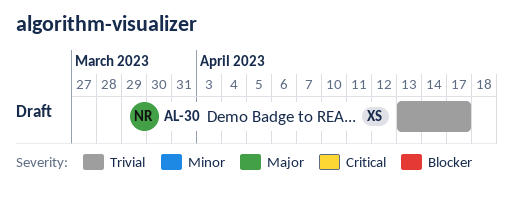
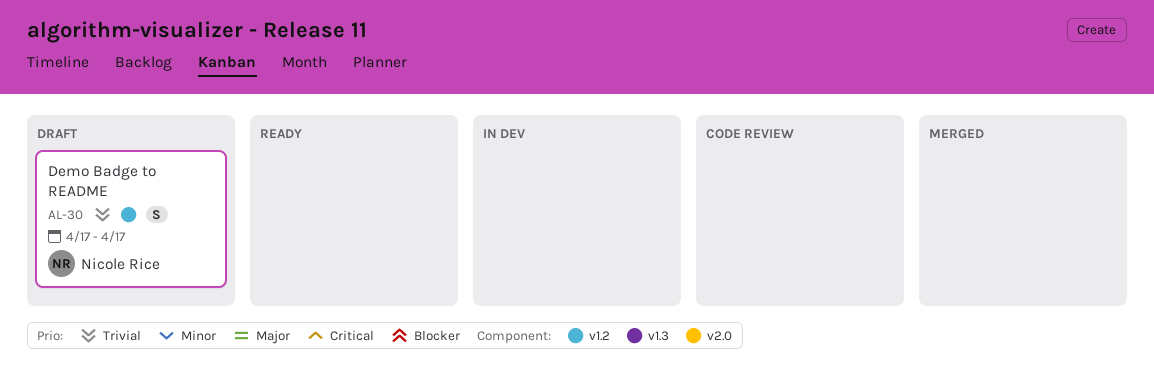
AL-30, estimate: XS -> S
AL-30, start: Apr 13 -> Apr 17

